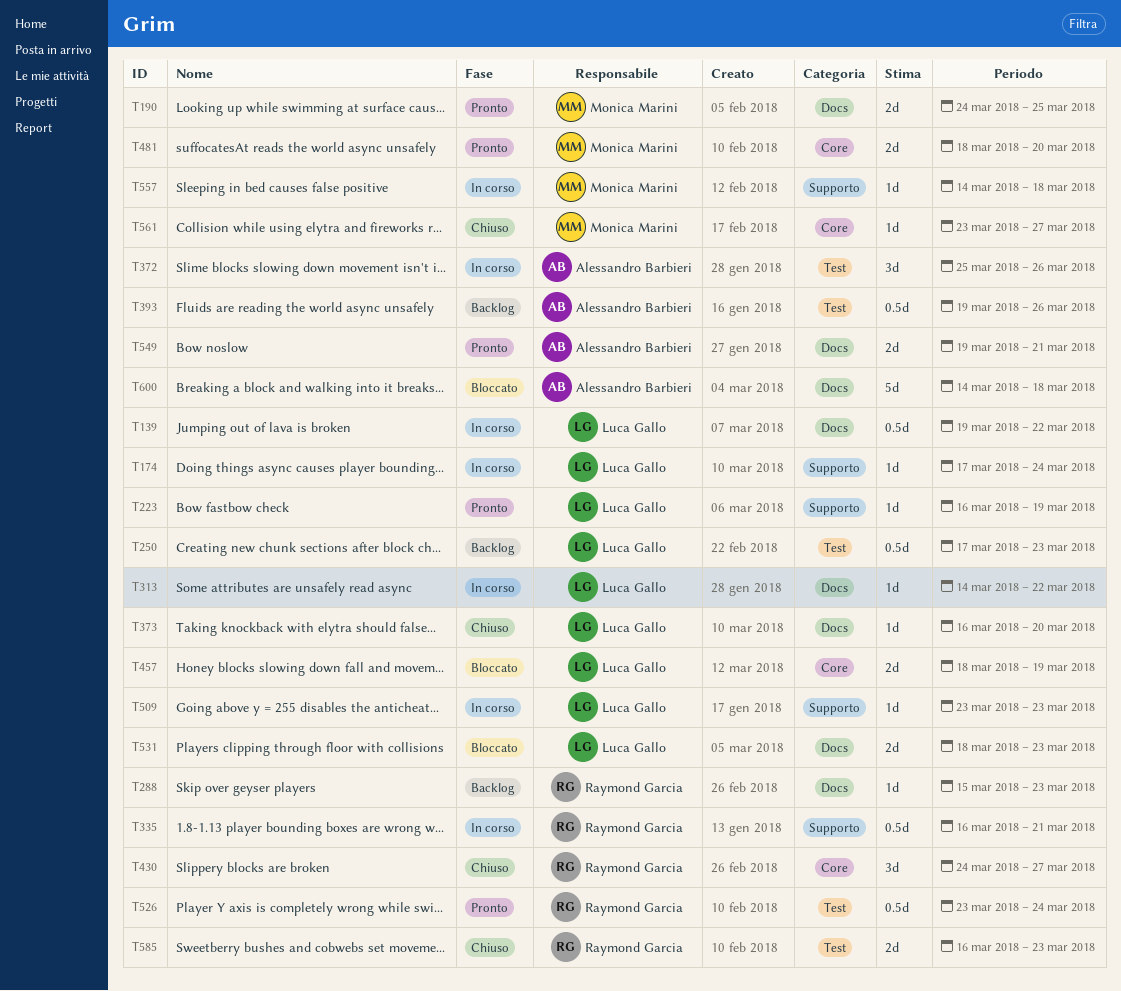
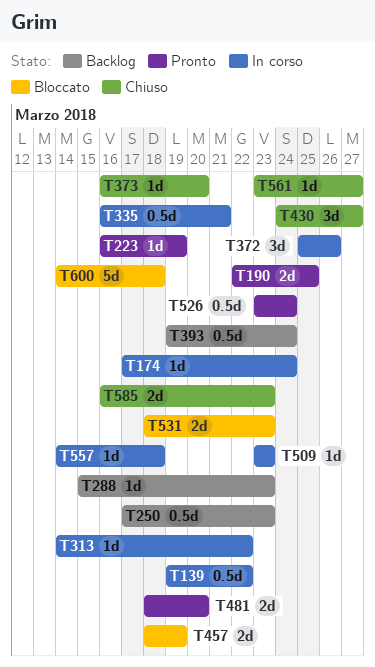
T190, start: Mar 24 -> Mar 22
T393, due: Mar 26 -> Mar 24
T549: present -> none

